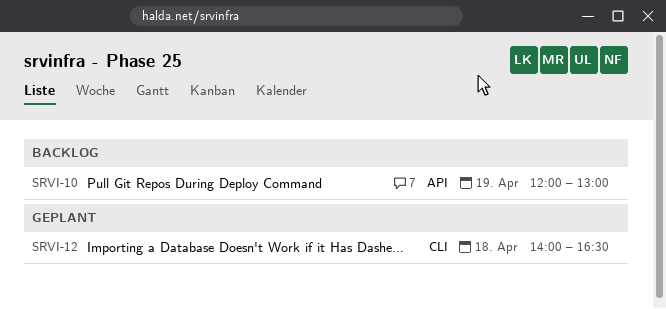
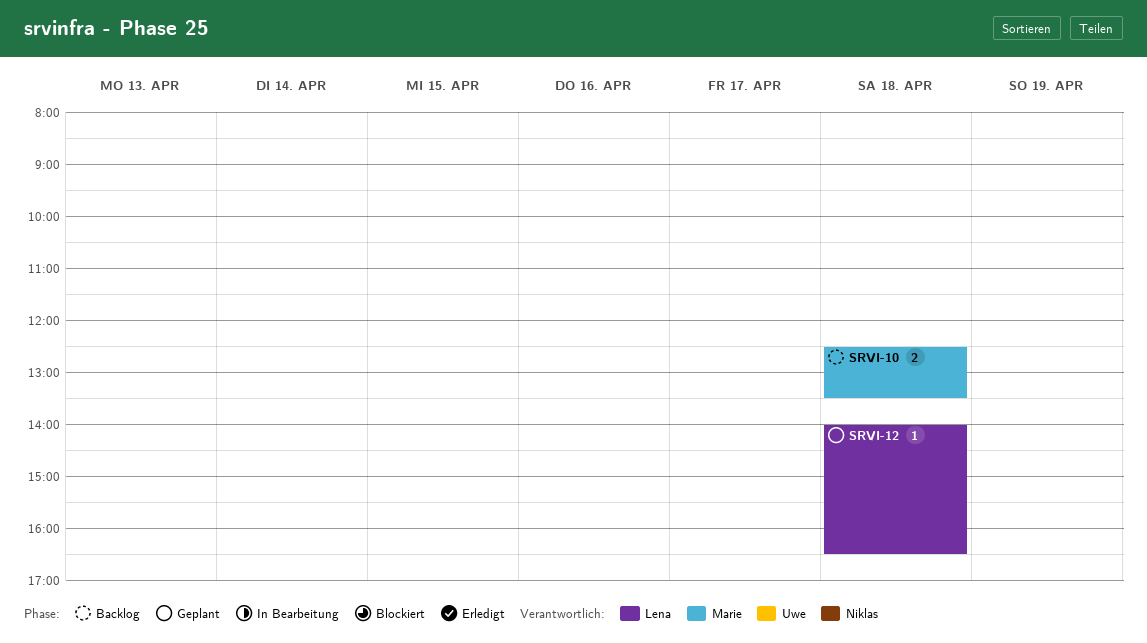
SRVI-10, day: Apr 19 -> Apr 18
SRVI-10, begins: 12:00 -> 12:30
SRVI-10, ends: 13:00 -> 13:30

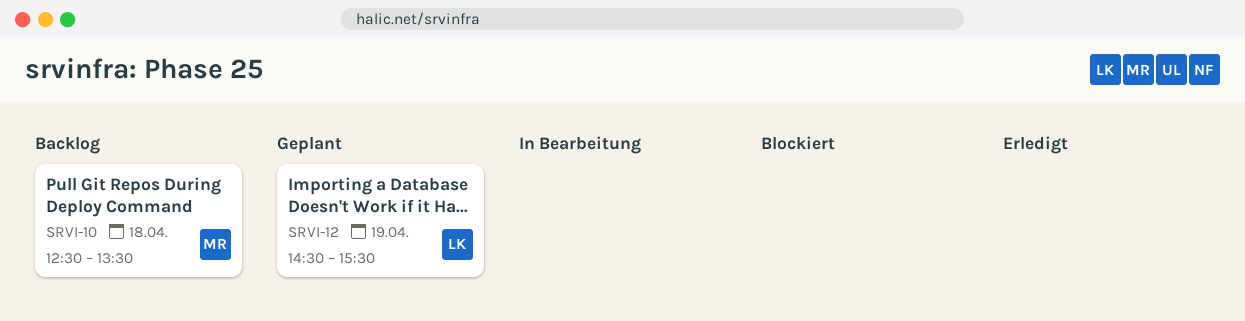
SRVI-12, day: Apr 18 -> Apr 19
SRVI-12, begins: 14:00 -> 14:30
SRVI-12, ends: 16:30 -> 15:30

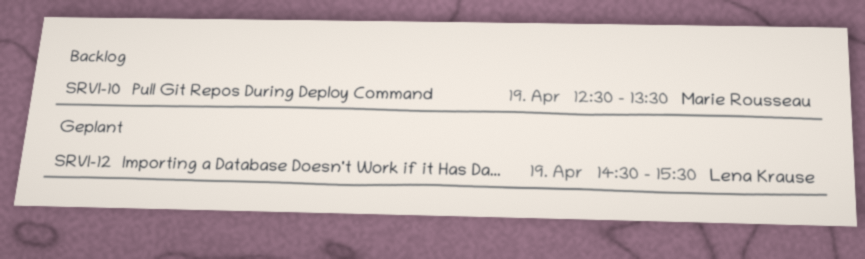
SRVI-10, day: Apr 18 -> Apr 19

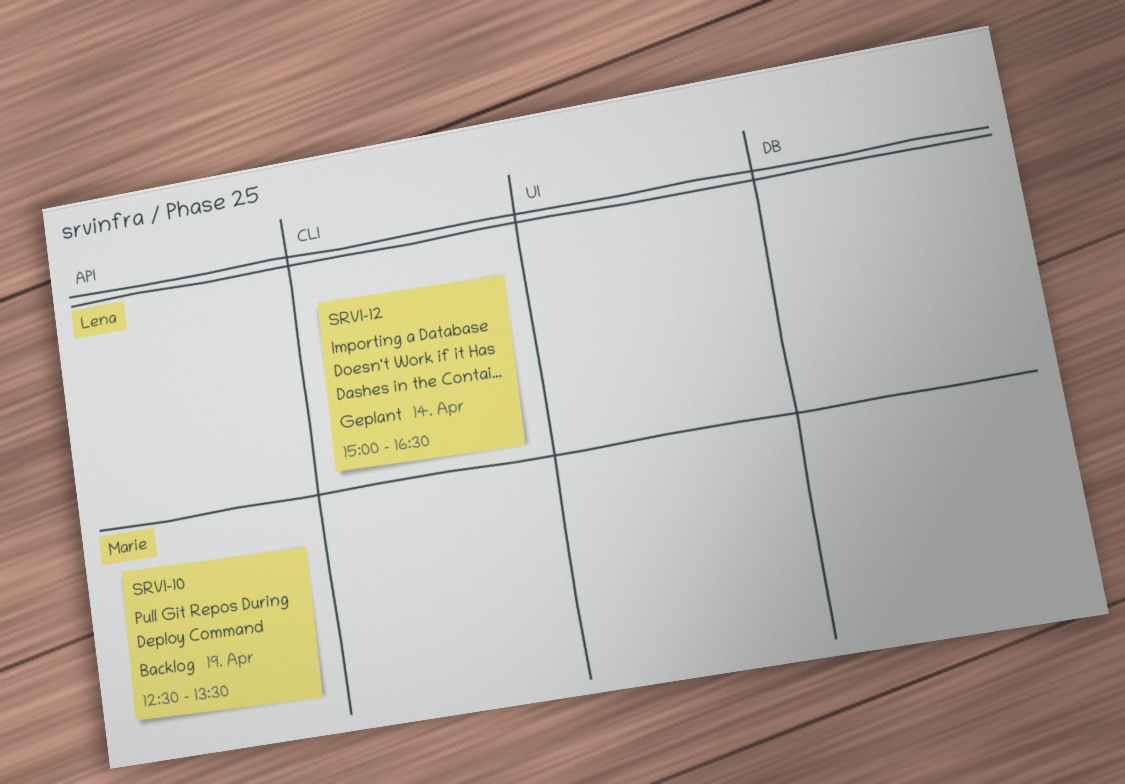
SRVI-12, day: Apr 19 -> Apr 14
SRVI-12, begins: 14:30 -> 15:00
SRVI-12, ends: 15:30 -> 16:30

